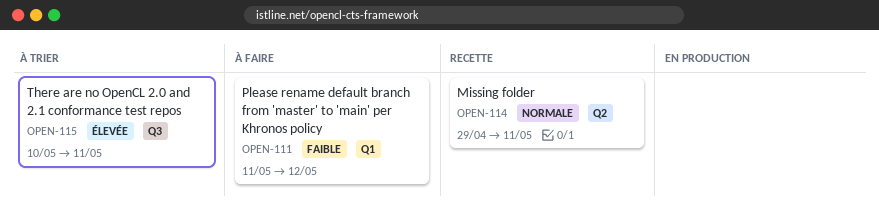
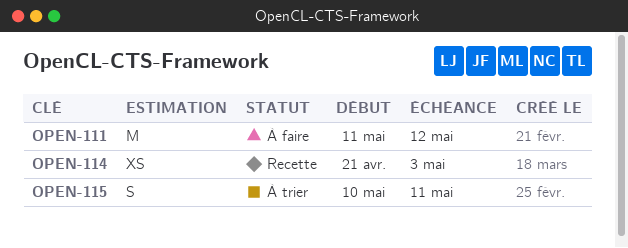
OPEN-114, start: Apr 29 -> Apr 21
OPEN-114, due: May 11 -> May 3

